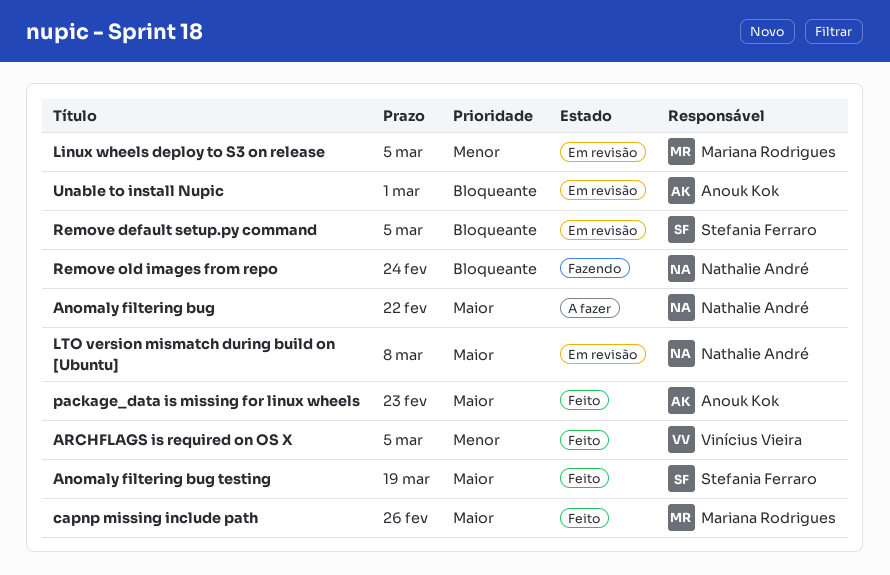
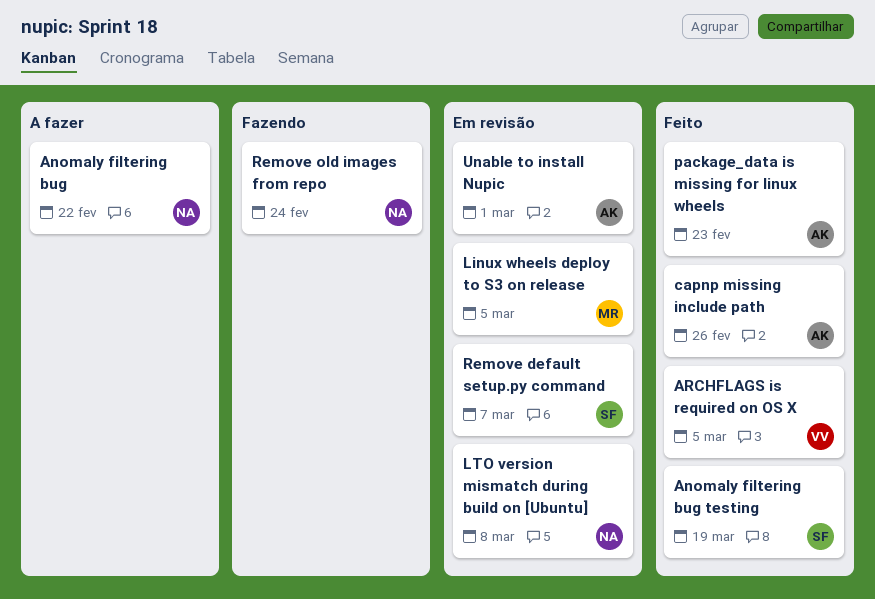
capnp missing include path, owner: Mariana Rodrigues -> Anouk Kok
Remove default setup.py command, due: Mar 5 -> Mar 7

